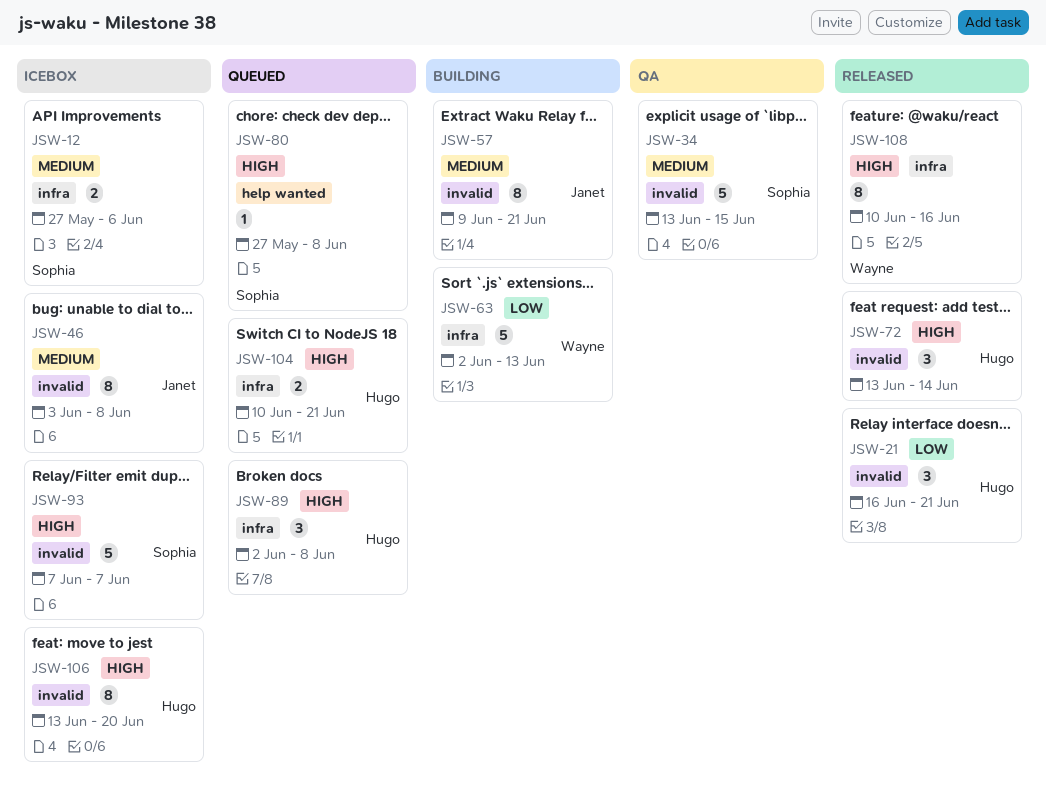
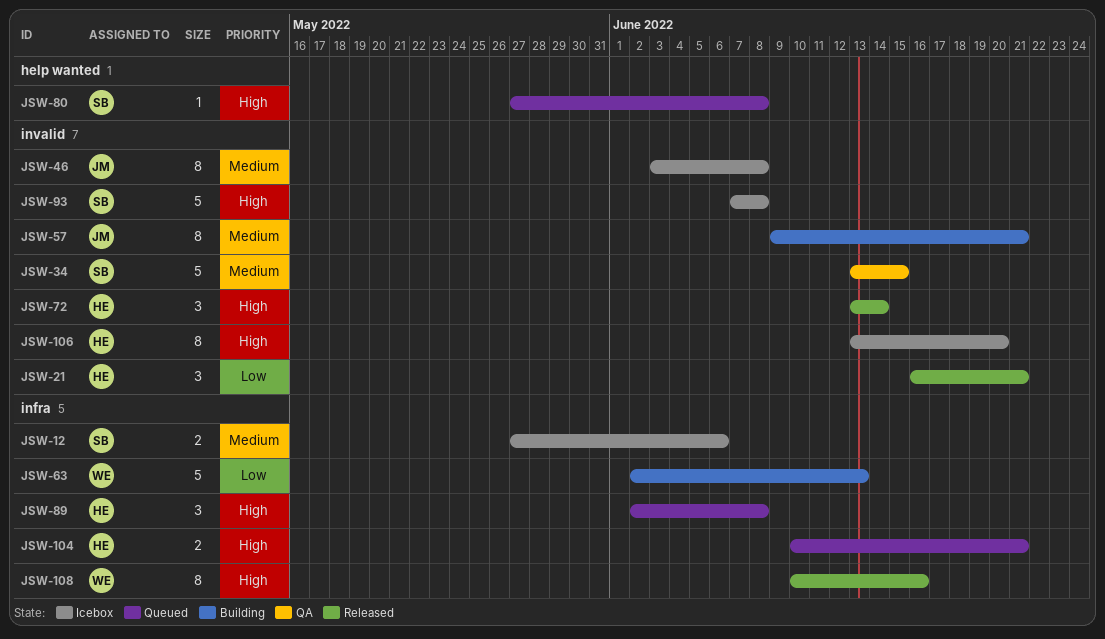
JSW-93, due: Jun 7 -> Jun 8

